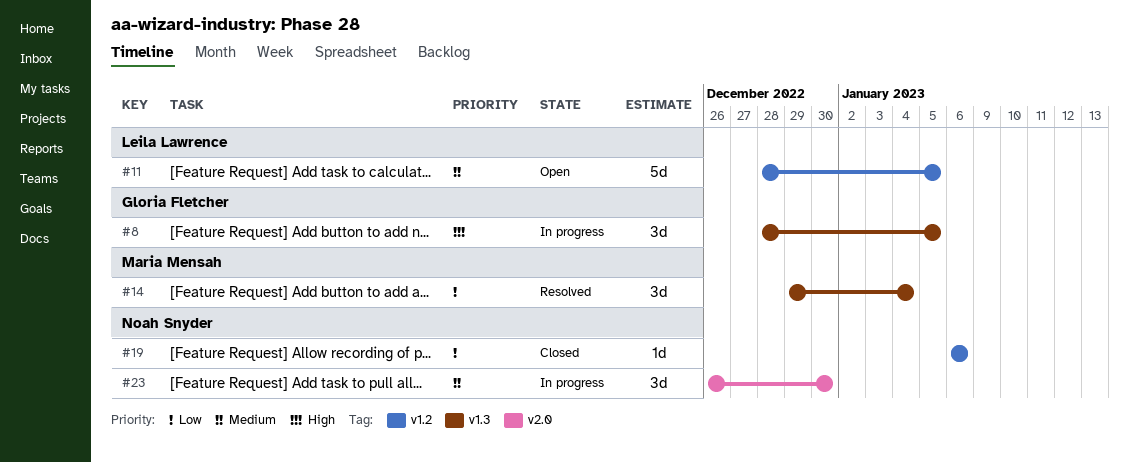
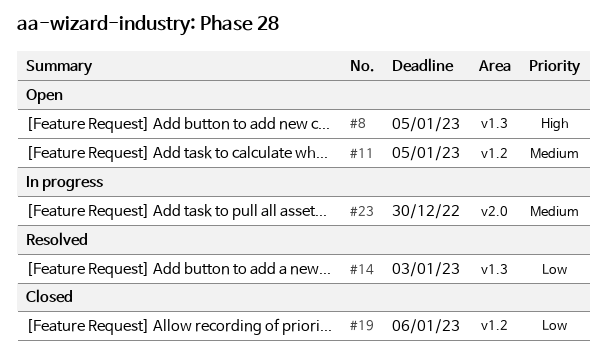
#8, status: In progress -> Open
#14, due: Jan 4 -> Jan 3

